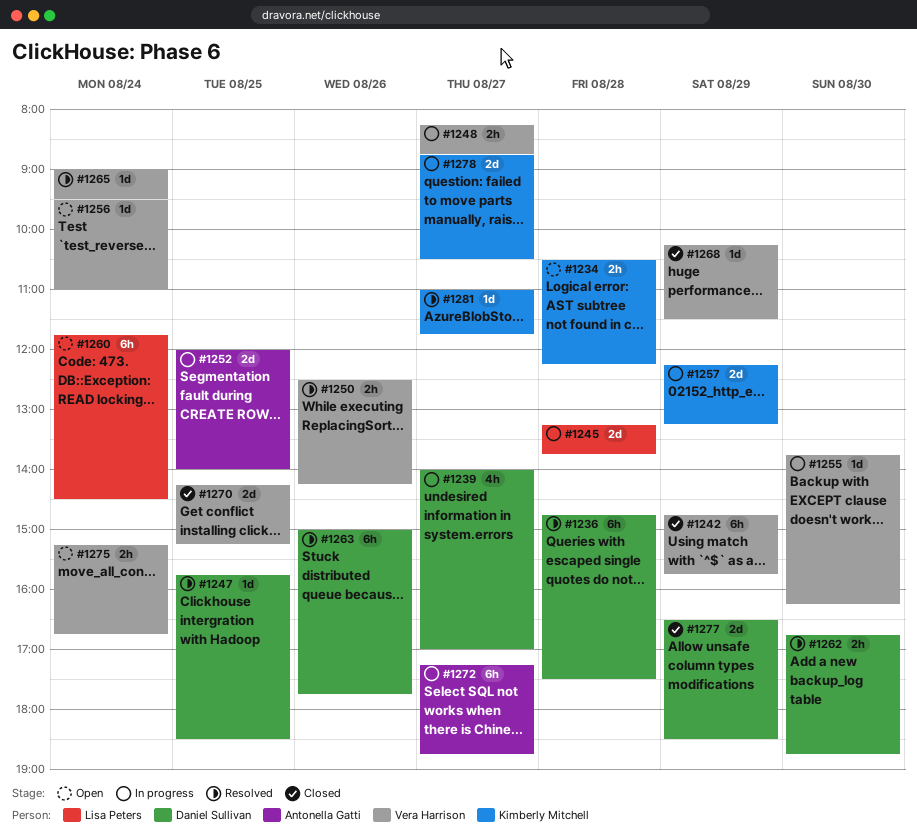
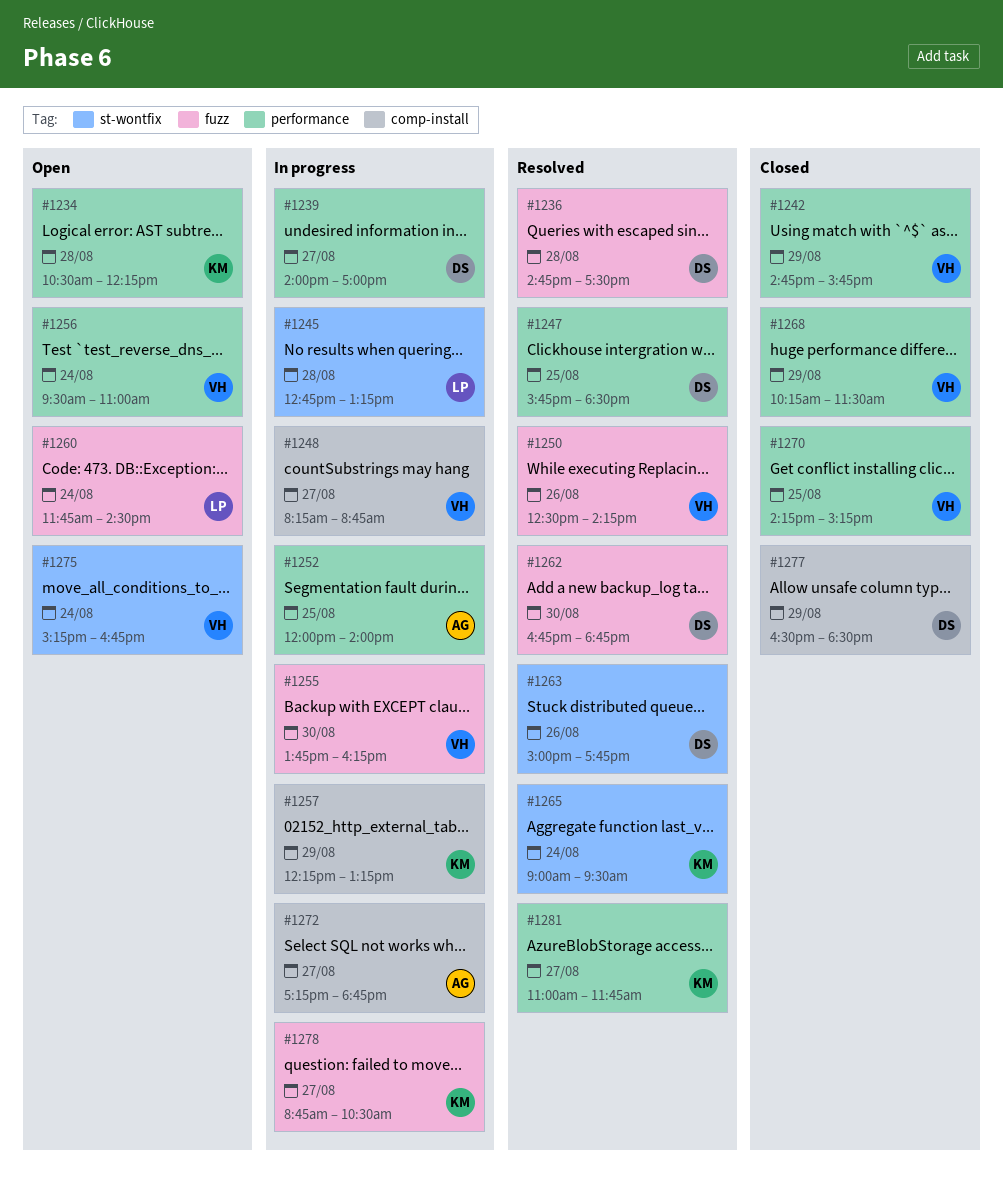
#1245, begins: 13:15 -> 12:45
#1245, ends: 13:45 -> 13:15
#1265, owner: Vera Harrison -> Kimberly Mitchell

